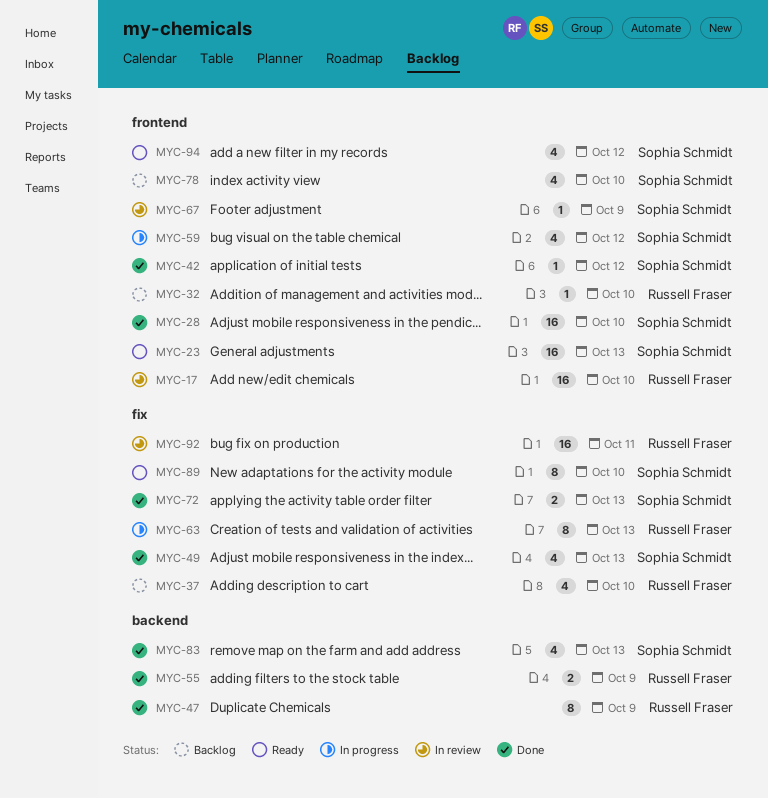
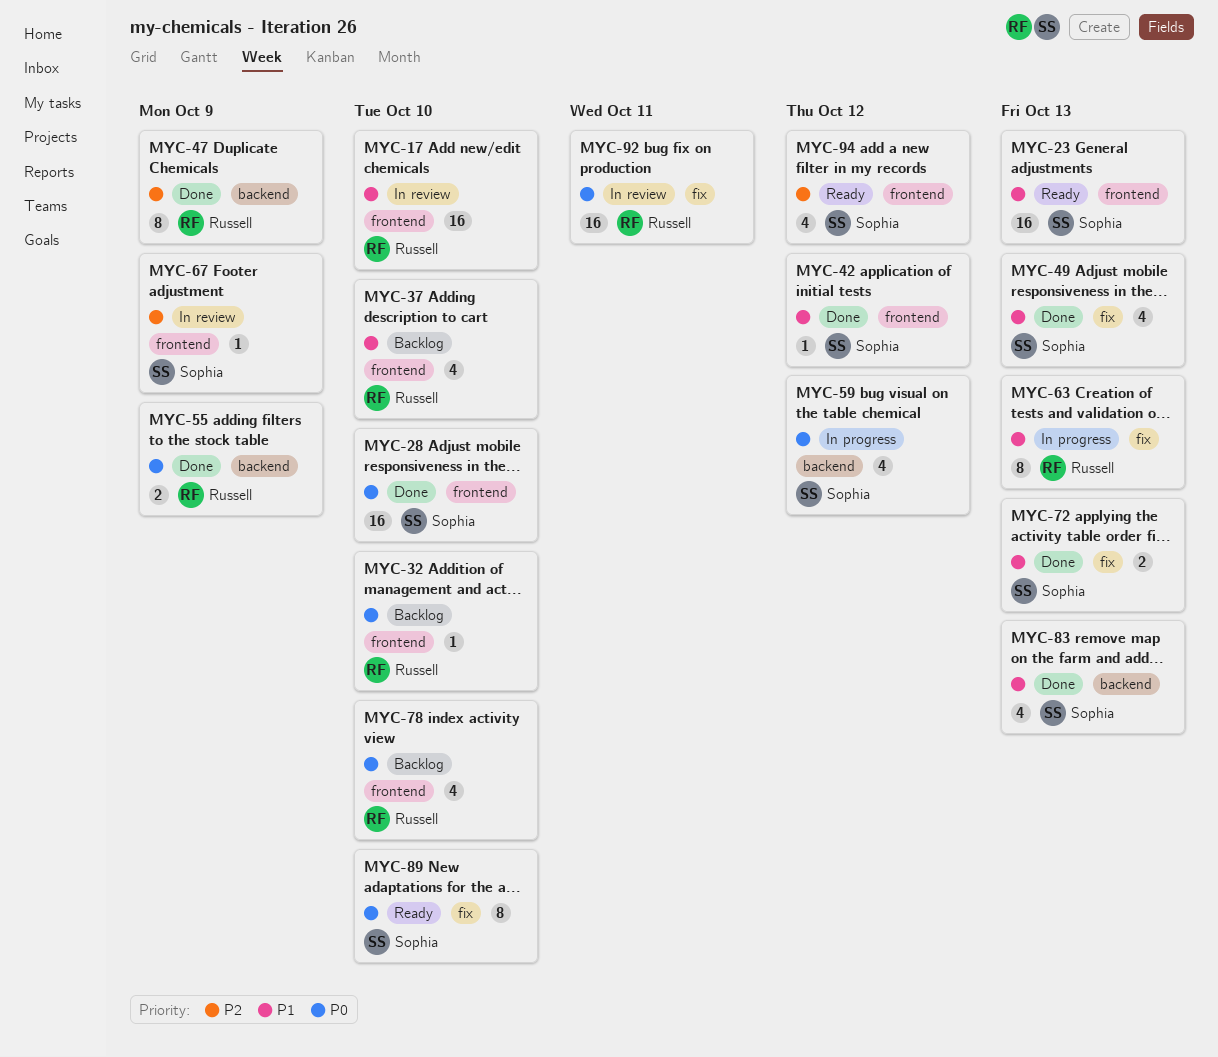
MYC-37, label: fix -> frontend
MYC-59, label: frontend -> backend
MYC-78, owner: Sophia Schmidt -> Russell Fraser

